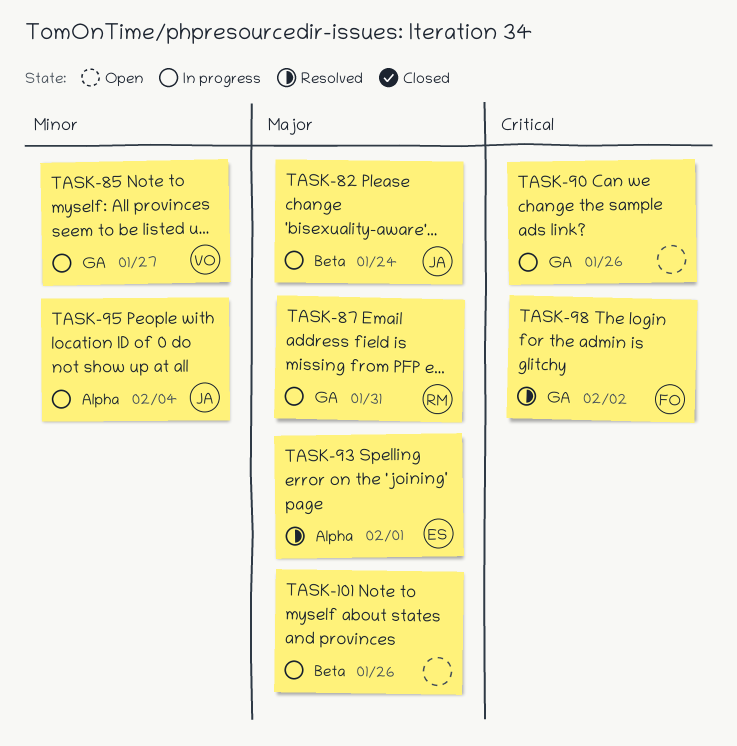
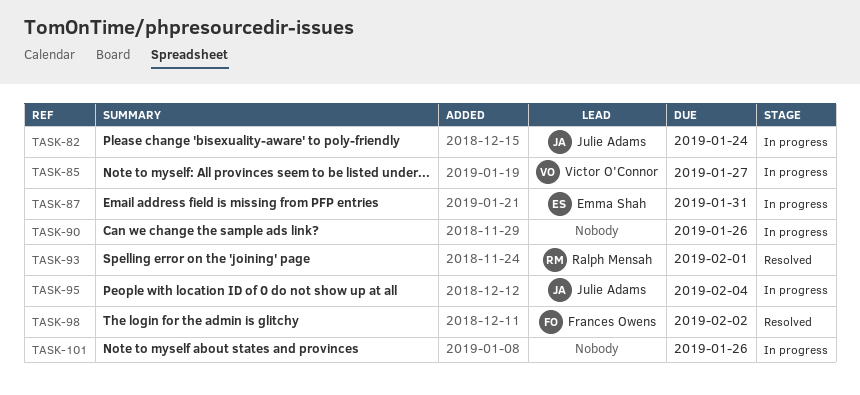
TASK-87, owner: Ralph Mensah -> Emma Shah
TASK-93, owner: Emma Shah -> Ralph Mensah

